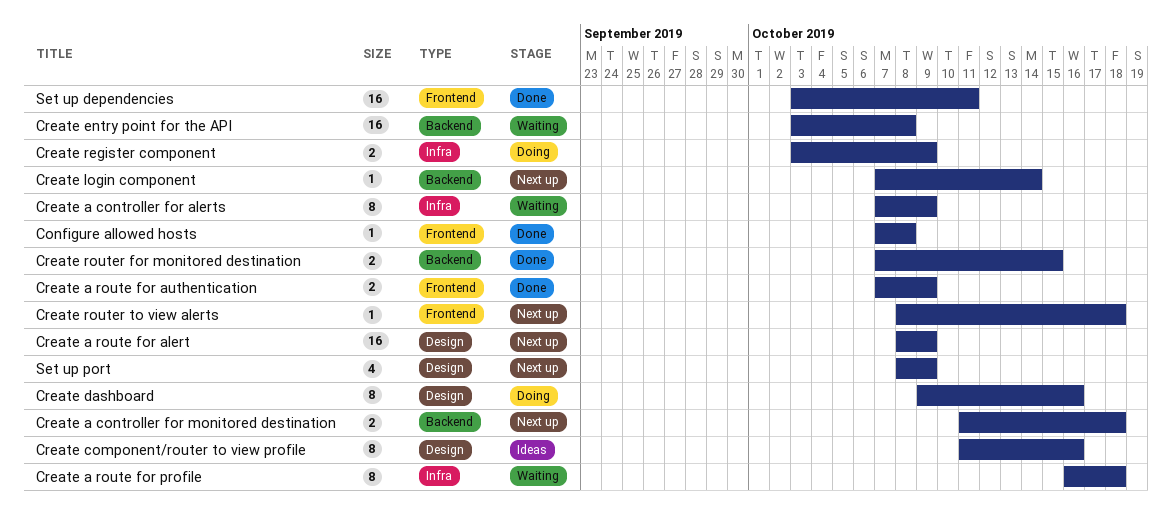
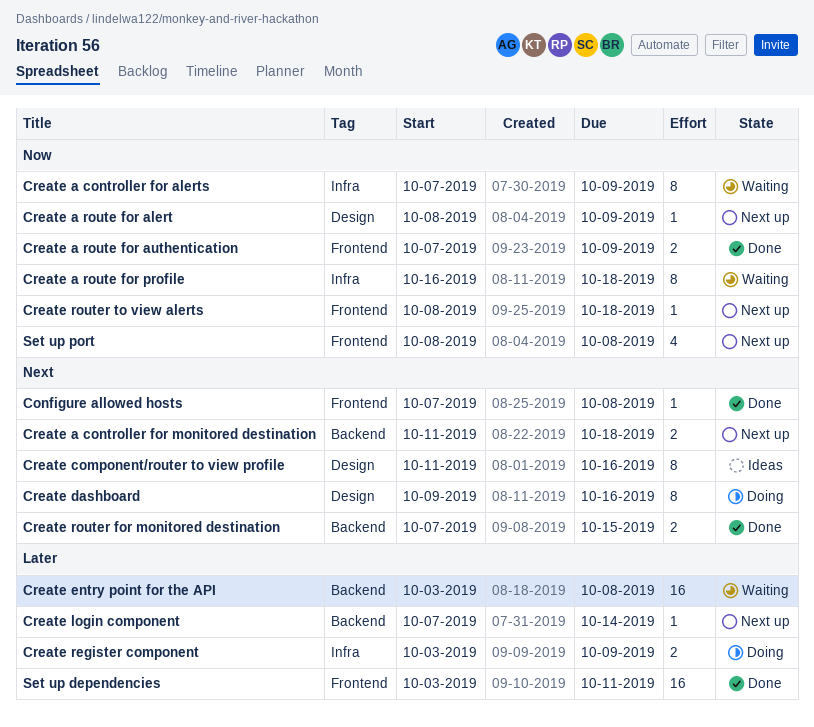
Create a route for alert, estimate: 16 -> 1
Set up port, label: Design -> Frontend
Set up port, due: Oct 9 -> Oct 8

